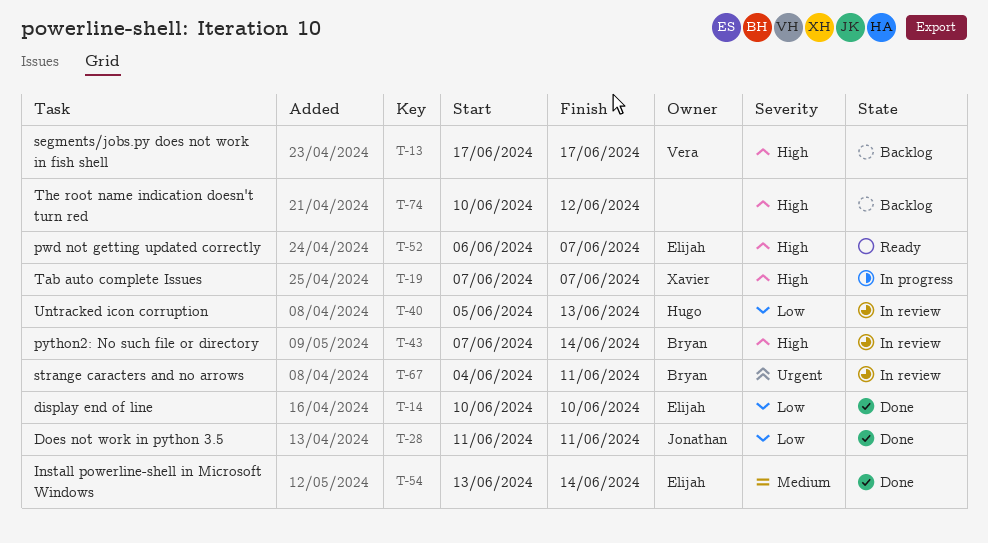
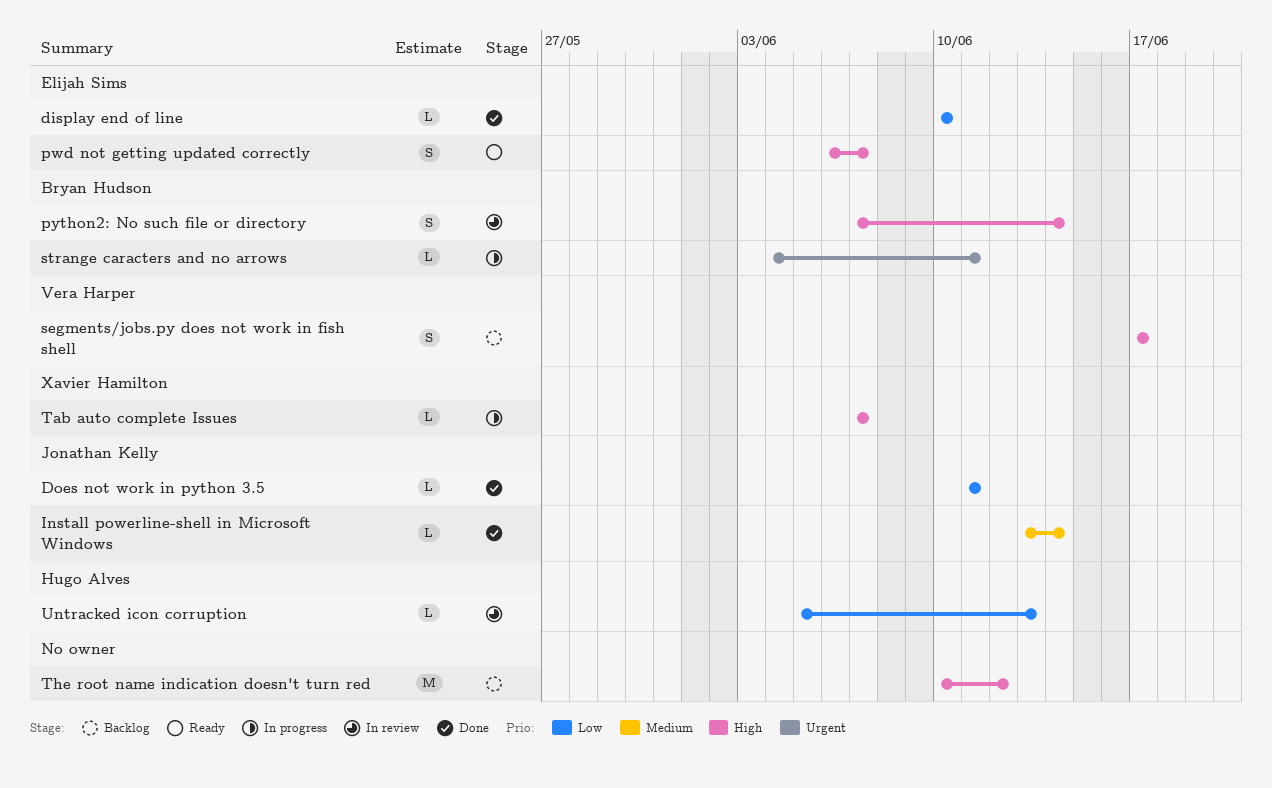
Install powerline-shell in Microsoft Windows, owner: Elijah Sims -> Jonathan Kelly
strange caracters and no arrows, status: In review -> In progress

